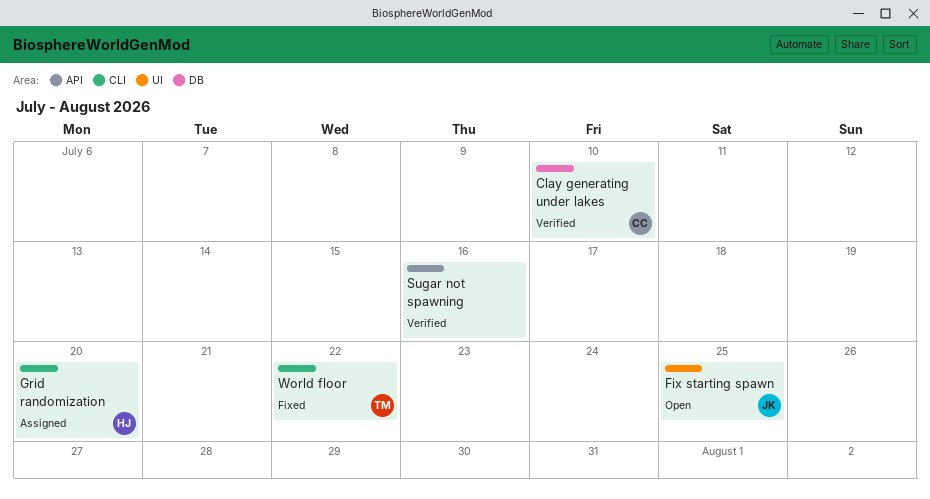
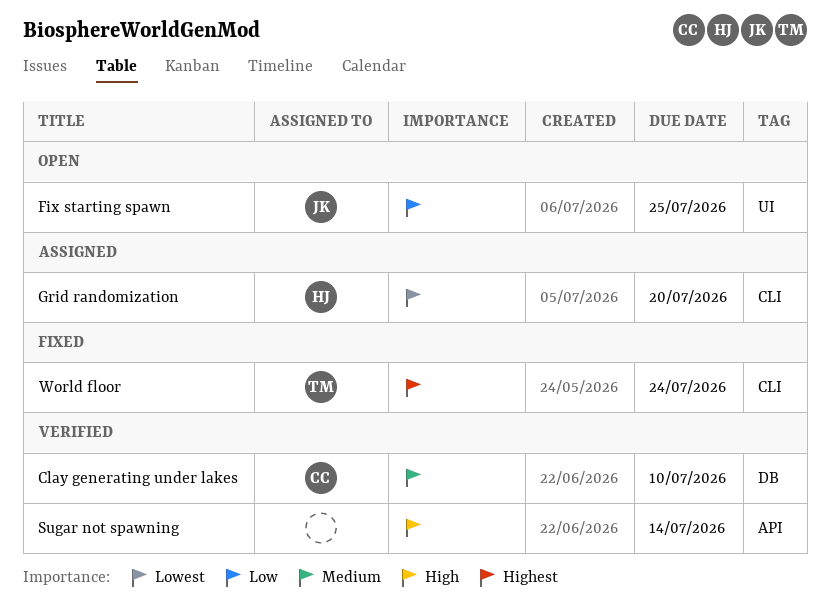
Sugar not spawning, due: Jul 16 -> Jul 14
World floor, due: Jul 22 -> Jul 24

